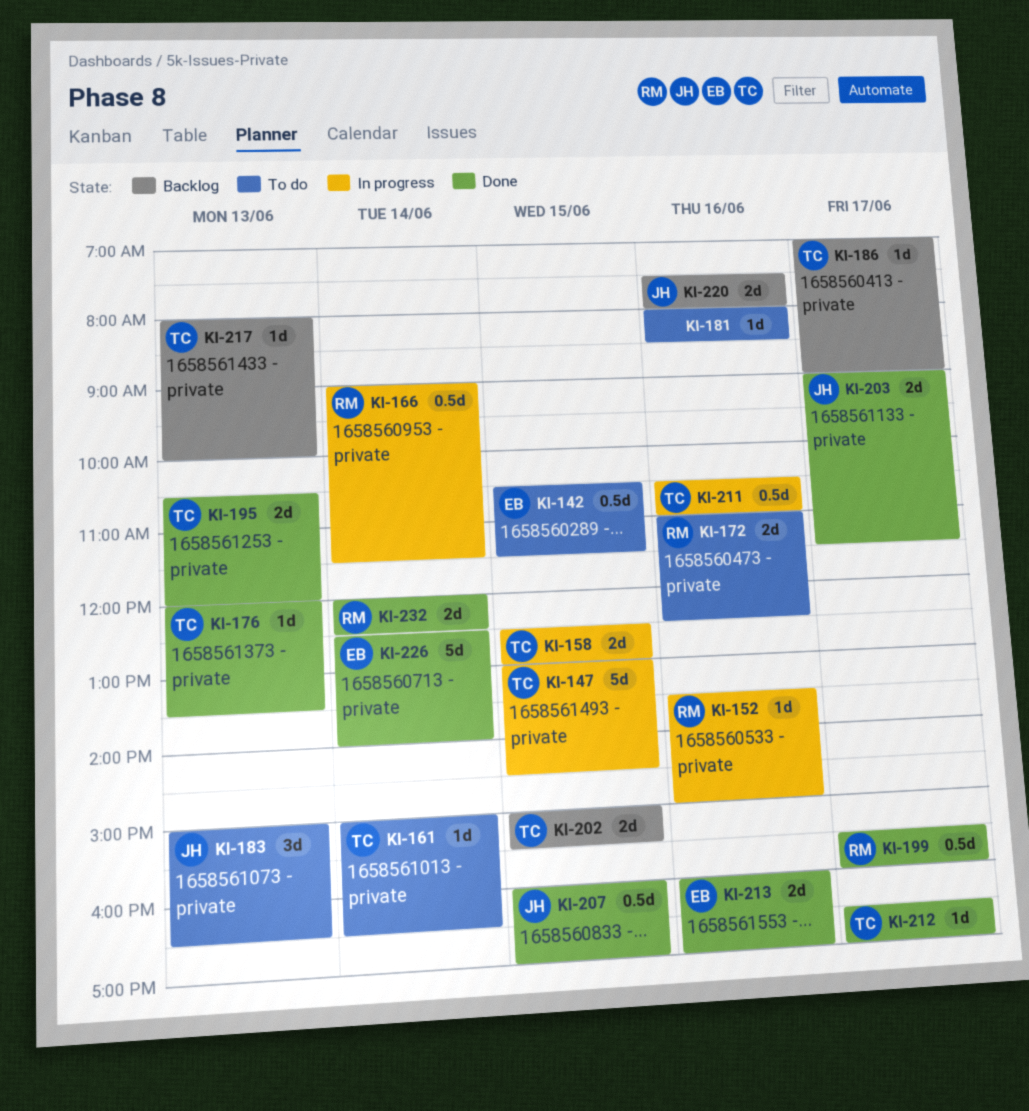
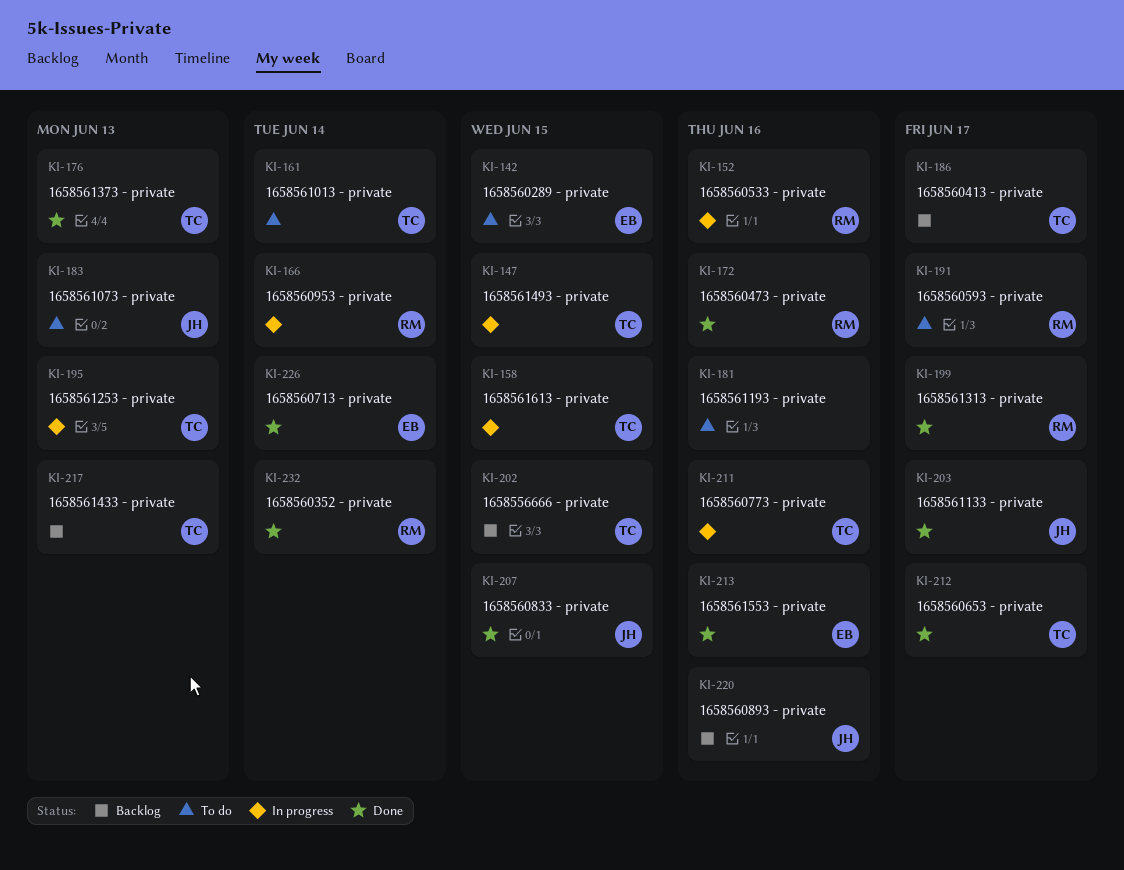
KI-172, status: To do -> Done
KI-191: none -> present
KI-195, status: Done -> In progress

